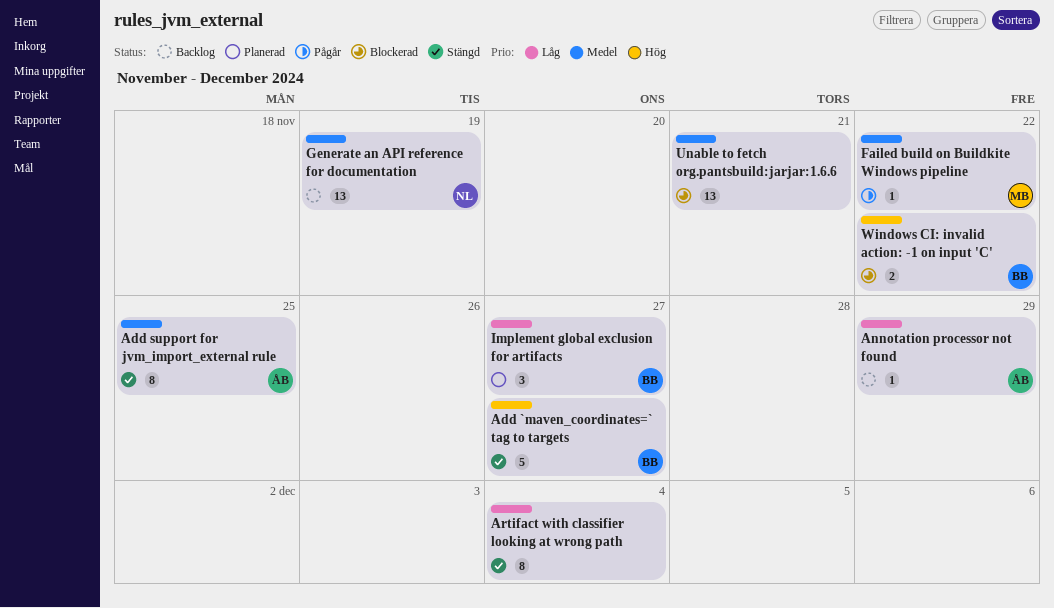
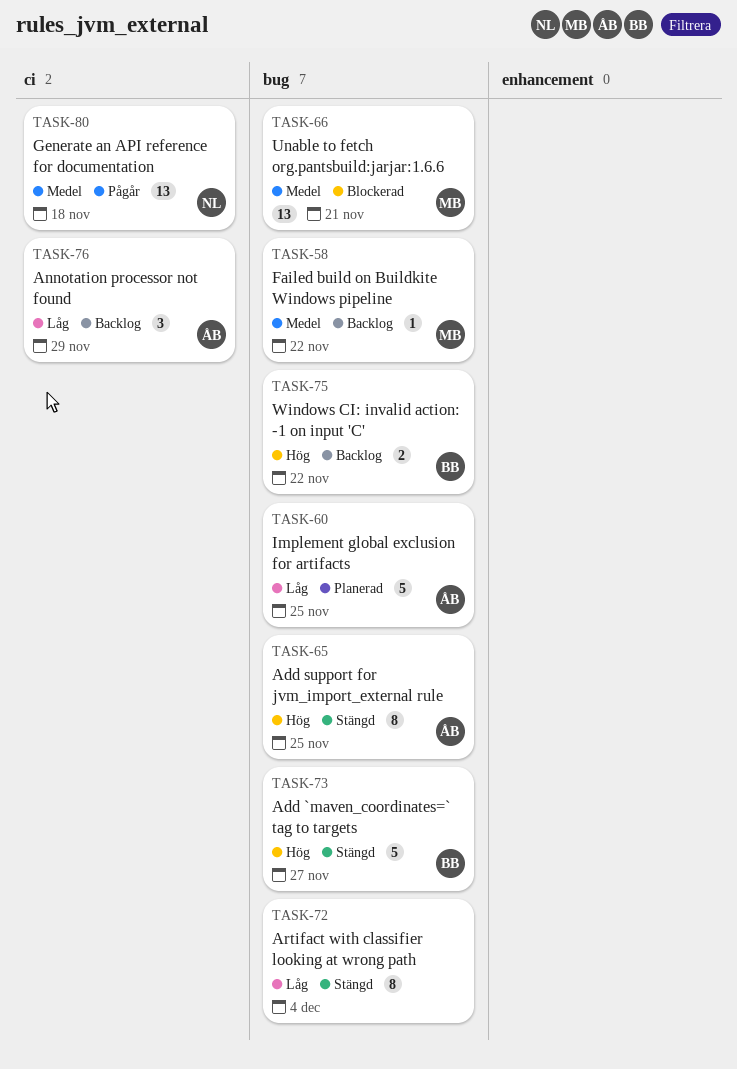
Add support for jvm_import_external rule, priority: Medel -> Hög
Annotation processor not found, estimate: 1 -> 3
Failed build on Buildkite Windows pipeline, status: Pågår -> Backlog
Generate an API reference for documentation, status: Backlog -> Pågår
Generate an API reference for documentation, due: Nov 19 -> Nov 18
Implement global exclusion for artifacts, owner: BB -> ÅB
Implement global exclusion for artifacts, estimate: 3 -> 5
Implement global exclusion for artifacts, due: Nov 27 -> Nov 25
Unable to fetch org.pantsbuild:jarjar:1.6.6, owner: none -> MB
Windows CI: invalid action: -1 on input 'C', status: Blockerad -> Backlog

